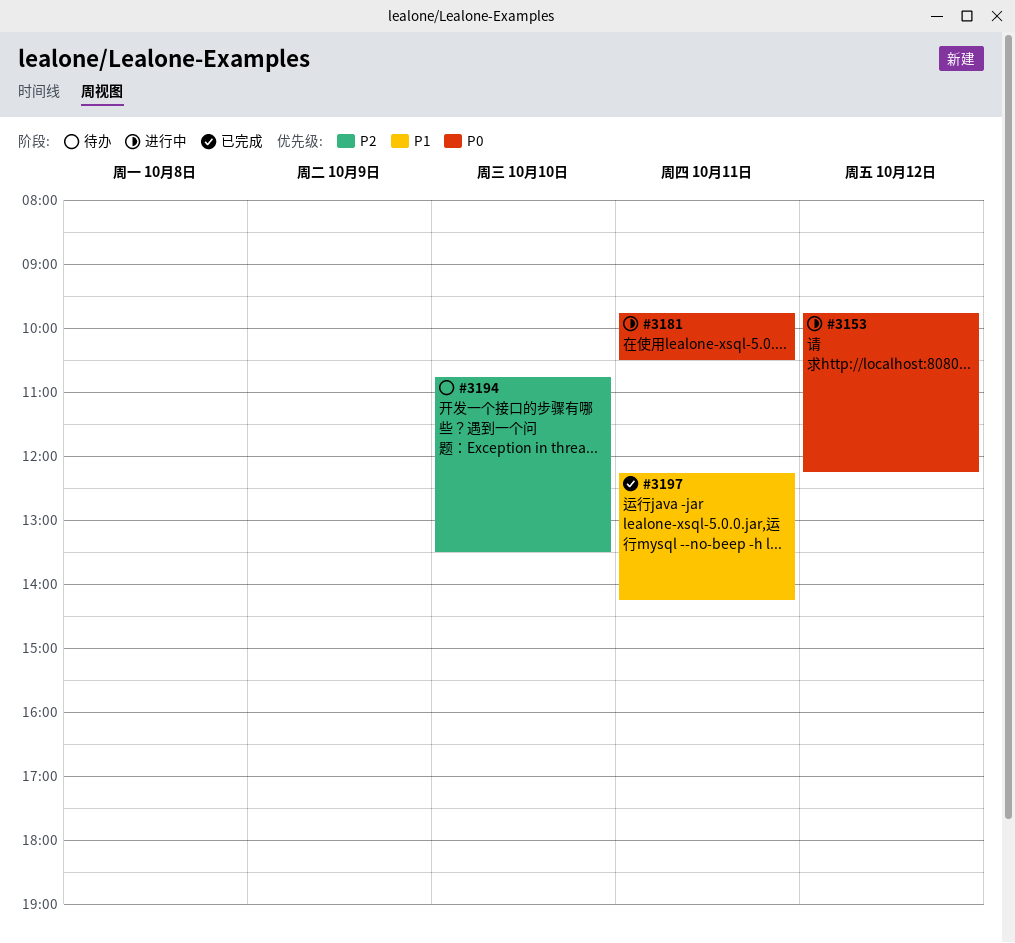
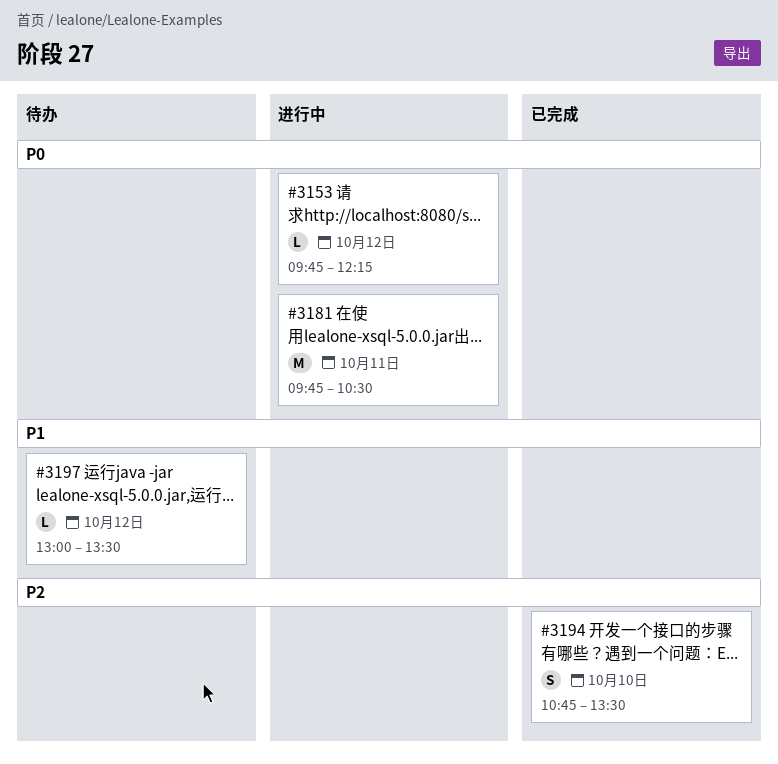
#3194, status: 待办 -> 已完成
#3197, status: 已完成 -> 待办
#3197, day: Oct 11 -> Oct 12
#3197, begins: 12:15 -> 13:00
#3197, ends: 14:15 -> 13:30

